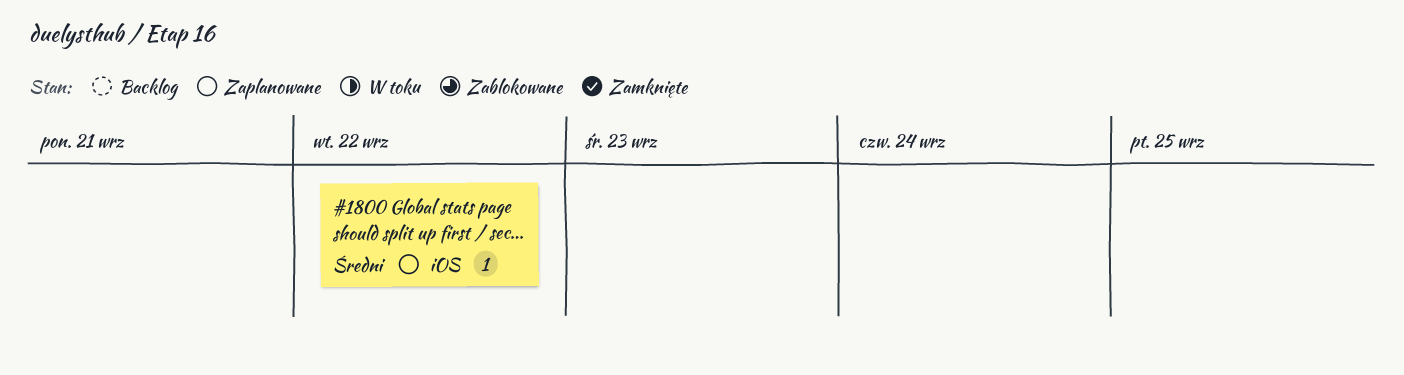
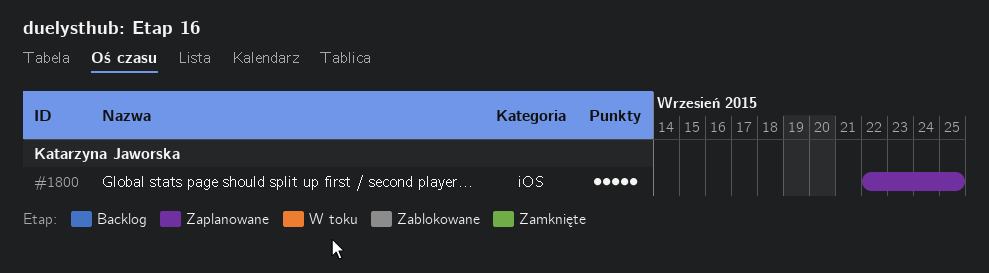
#1800, estimate: 1 -> 5
#1800, due: Sep 22 -> Sep 25

